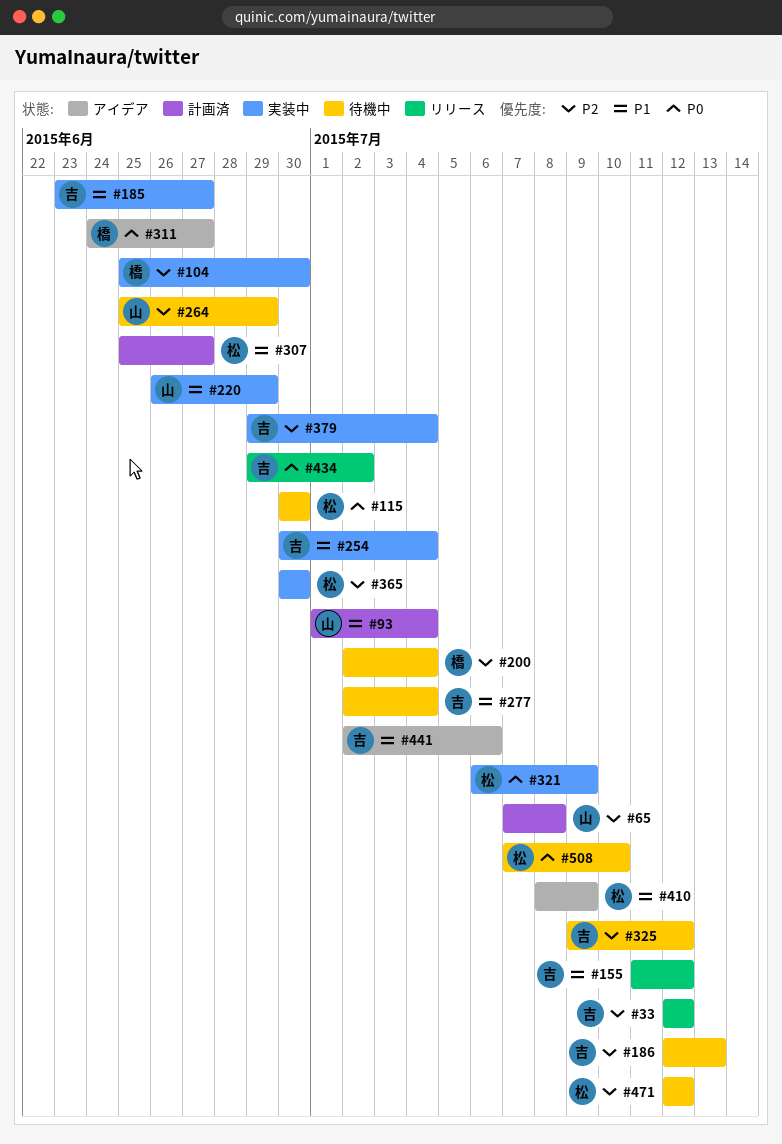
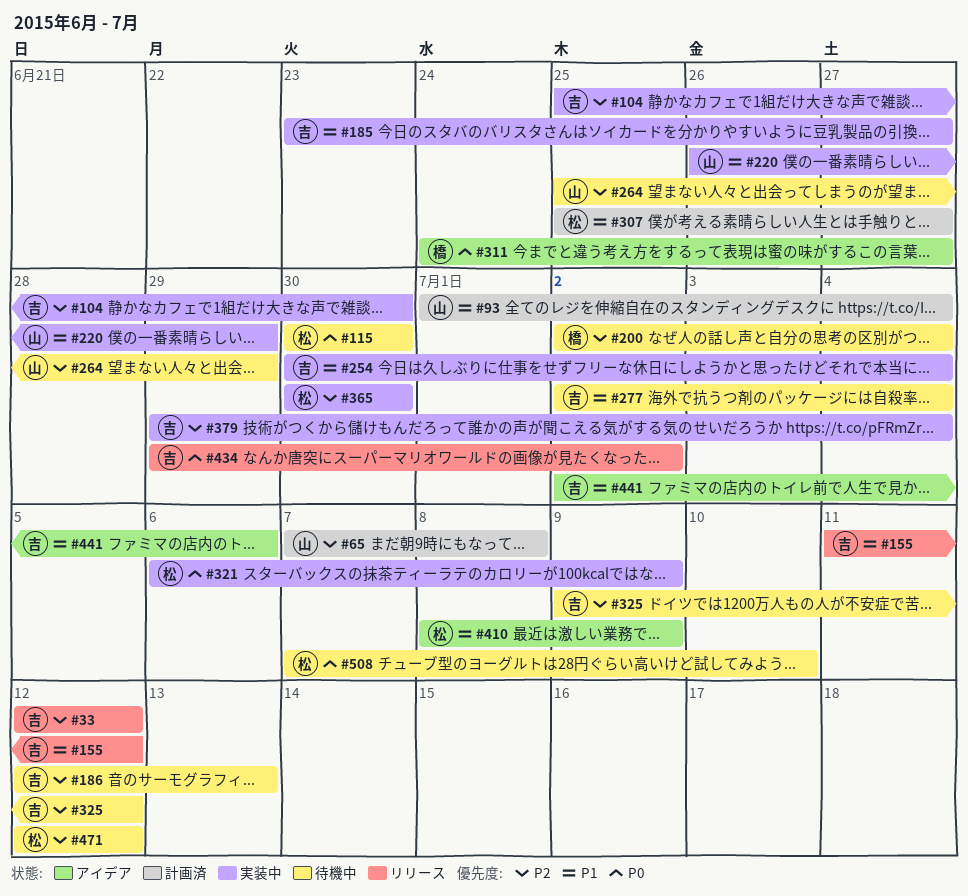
#104, owner: 橋 -> 吉

